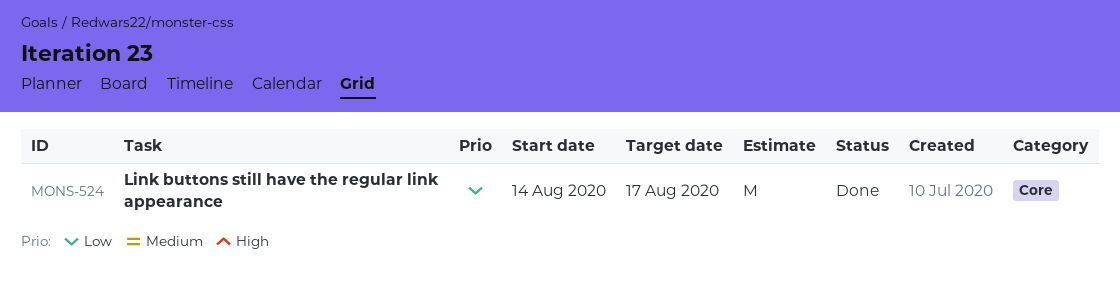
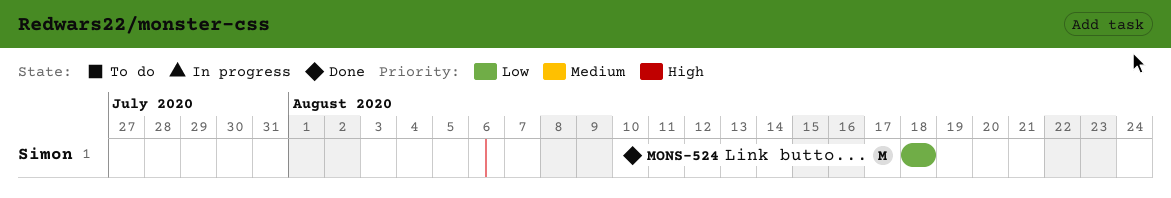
MONS-524, start: Aug 14 -> Aug 18
MONS-524, due: Aug 17 -> Aug 18

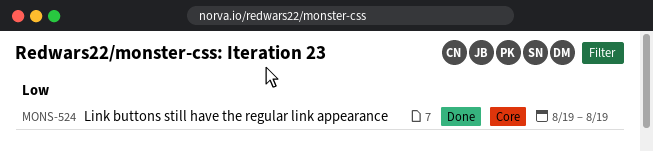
MONS-524, start: Aug 18 -> Aug 19
MONS-524, due: Aug 18 -> Aug 19

